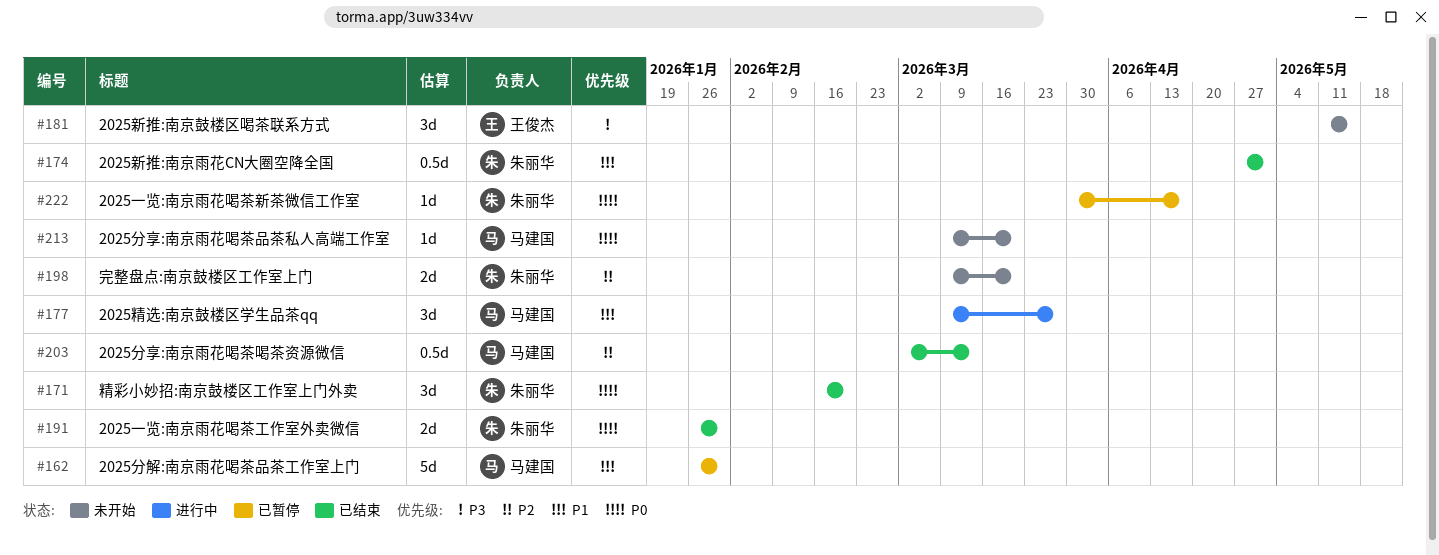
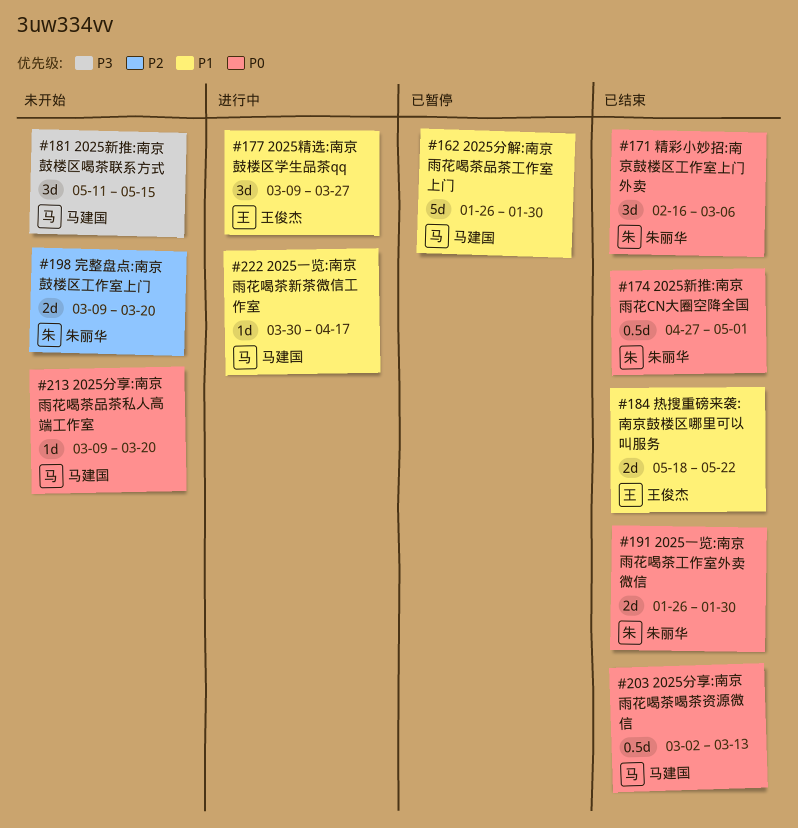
#171, due: Feb 20 -> Mar 6
#174, priority: P1 -> P0
#177, owner: 马建国 -> 王俊杰
#181, owner: 王俊杰 -> 马建国
#184: none -> present
#203, priority: P2 -> P0
#222, status: 已暂停 -> 进行中
#222, owner: 朱丽华 -> 马建国
#222, priority: P0 -> P1

